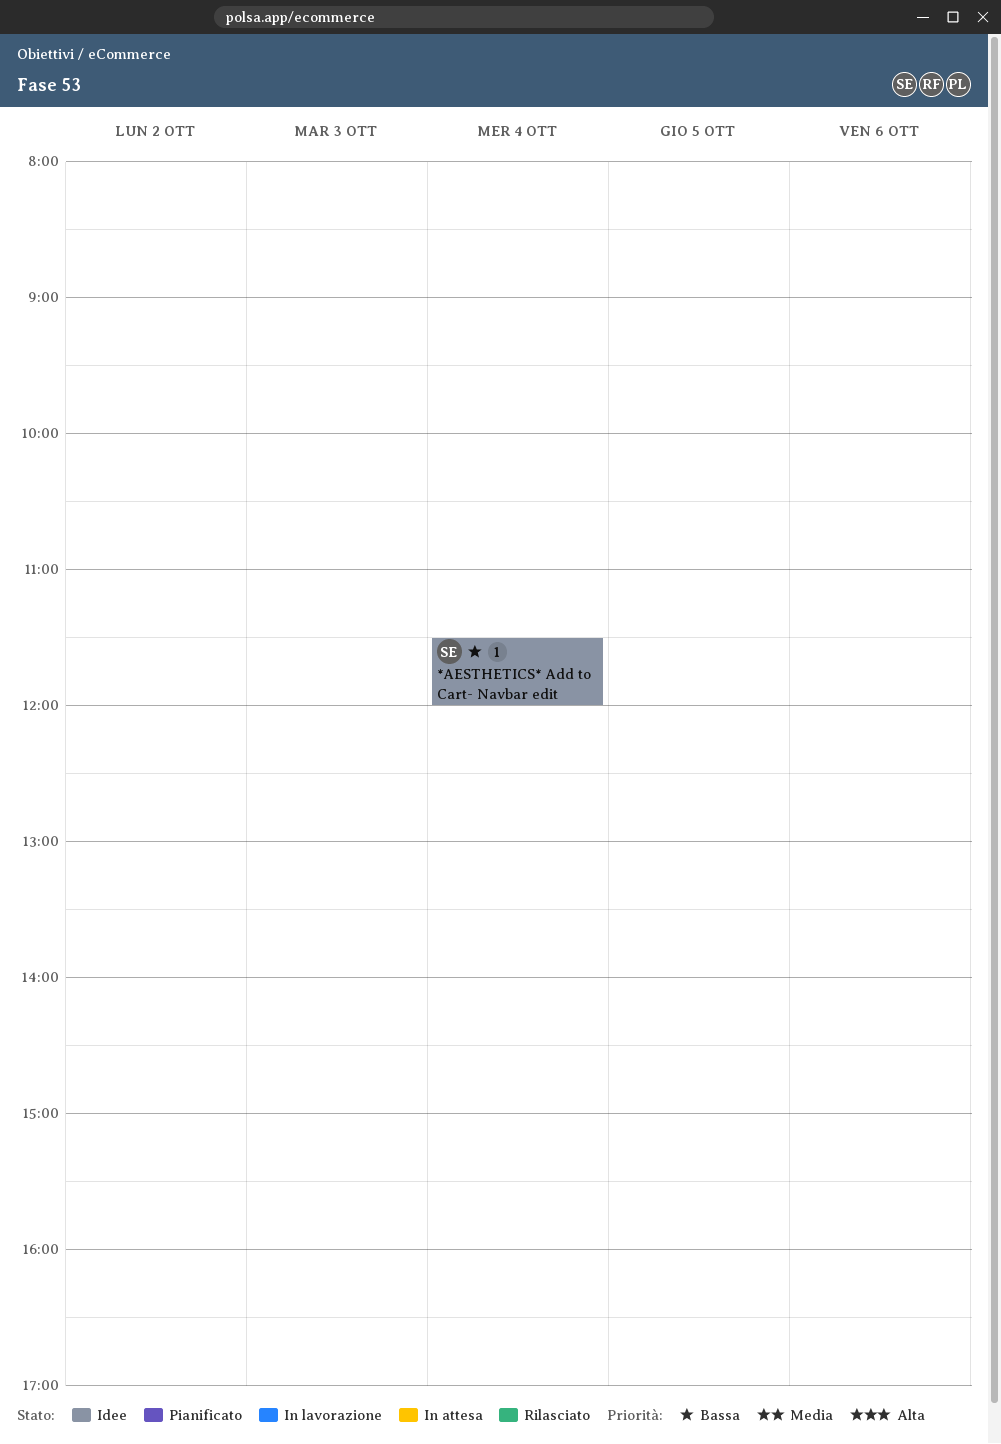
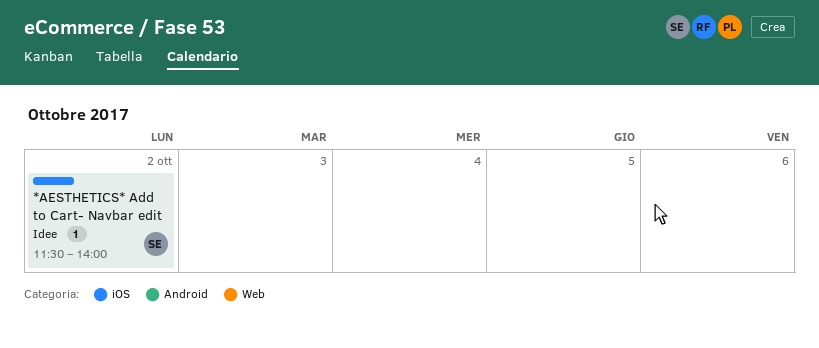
*AESTHETICS* Add to Cart- Navbar edit, day: Oct 4 -> Oct 2
*AESTHETICS* Add to Cart- Navbar edit, ends: 12:00 -> 14:00

